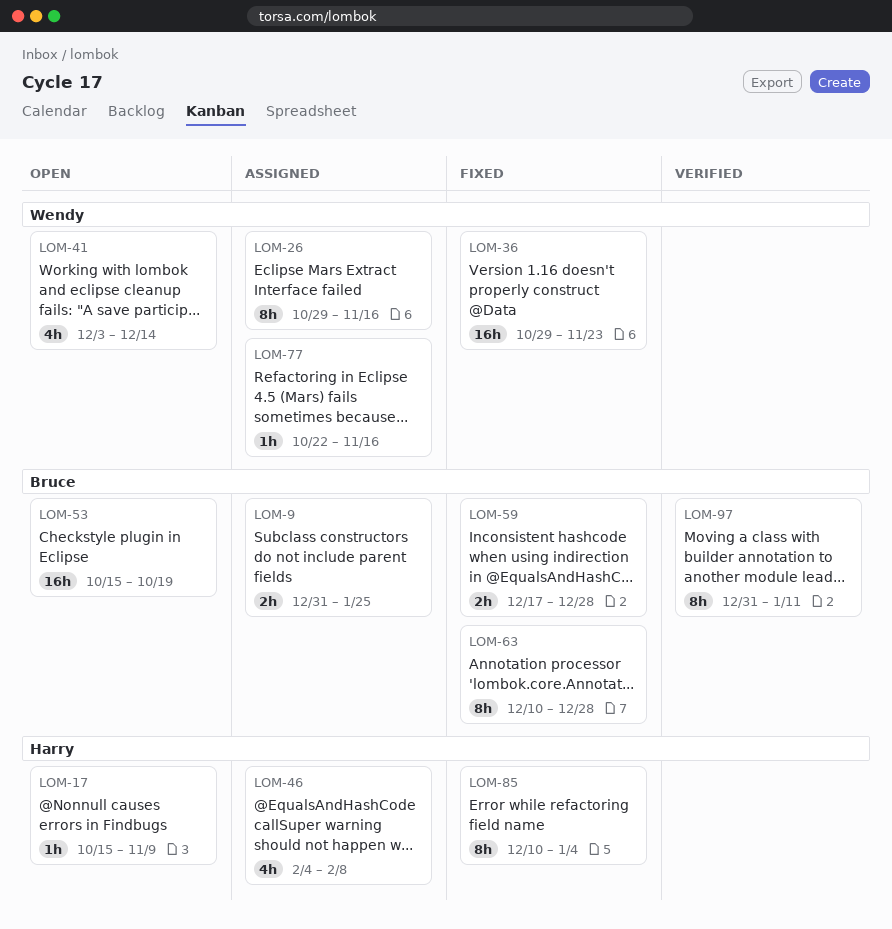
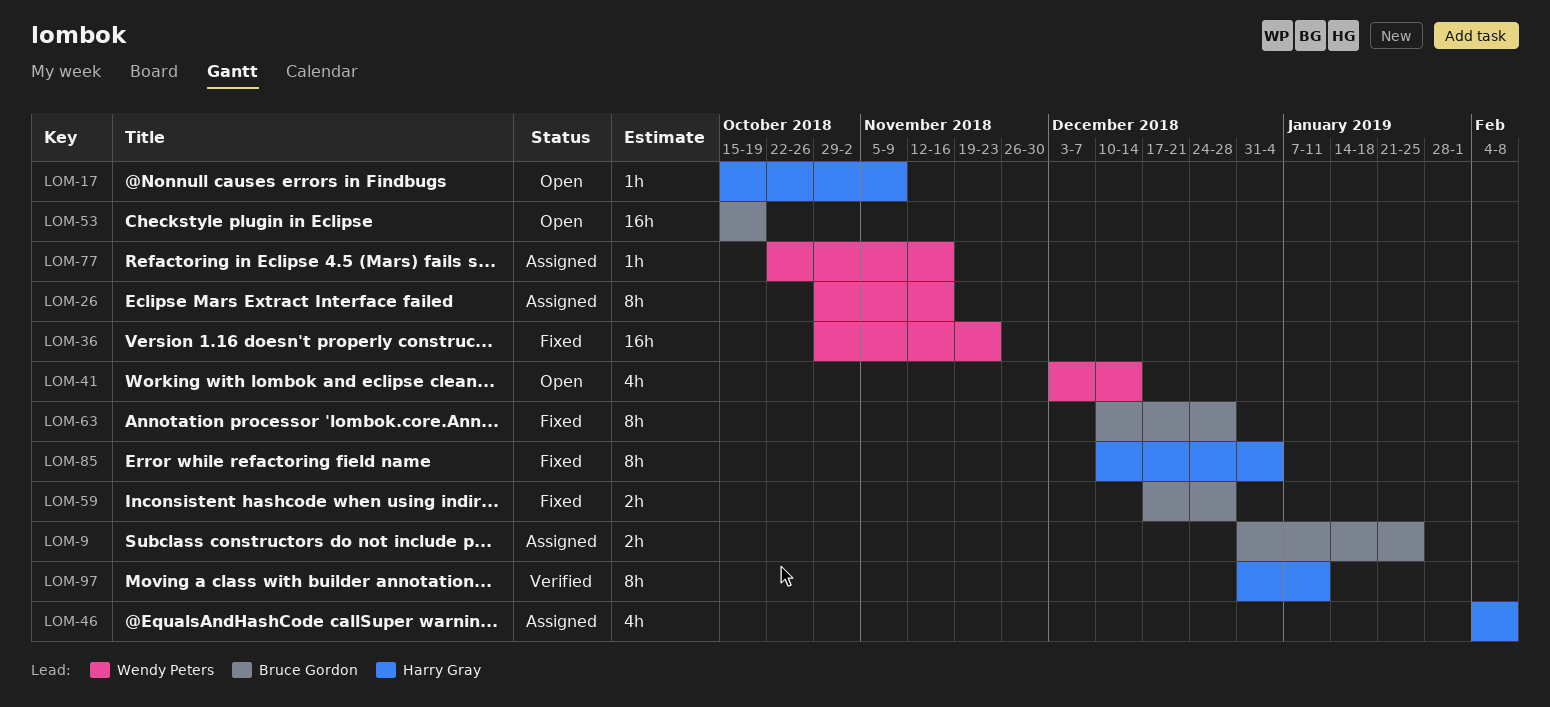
LOM-97, owner: Bruce Gordon -> Harry Gray

